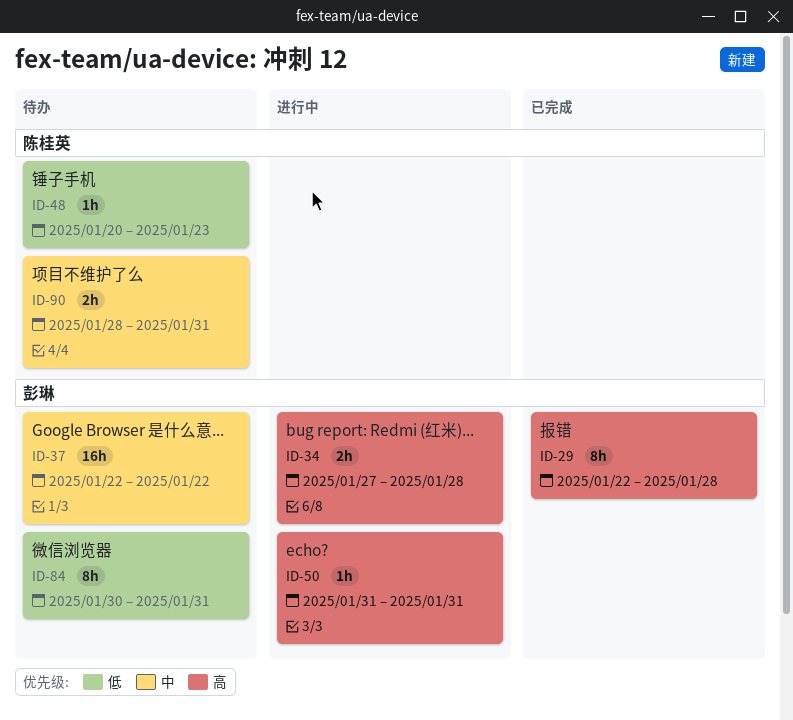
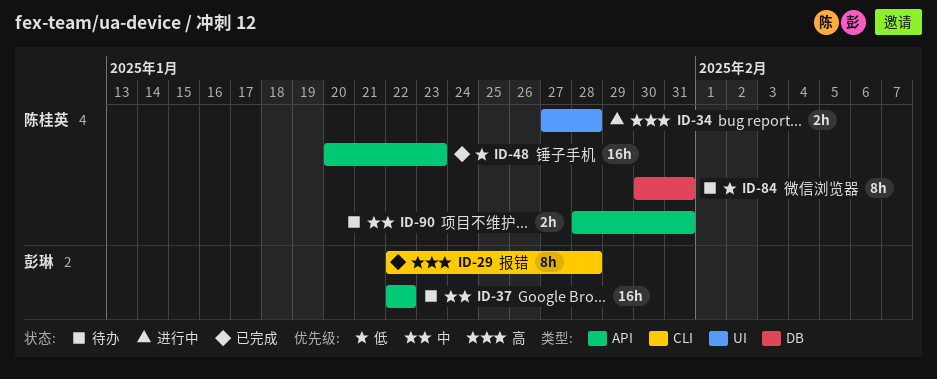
ID-34, owner: 彭琳 -> 陈桂英
ID-48, status: 待办 -> 已完成
ID-48, estimate: 1h -> 16h
ID-50: present -> none
ID-84, owner: 彭琳 -> 陈桂英

